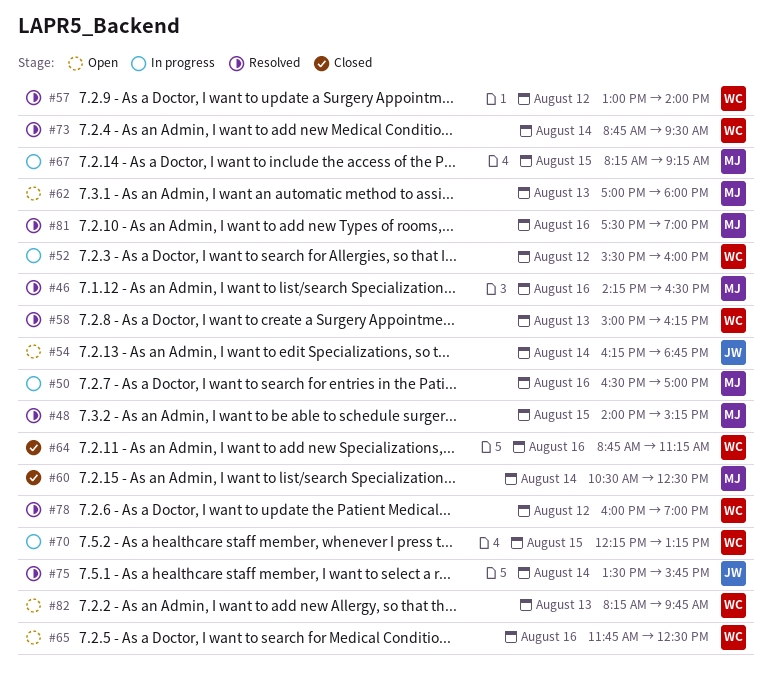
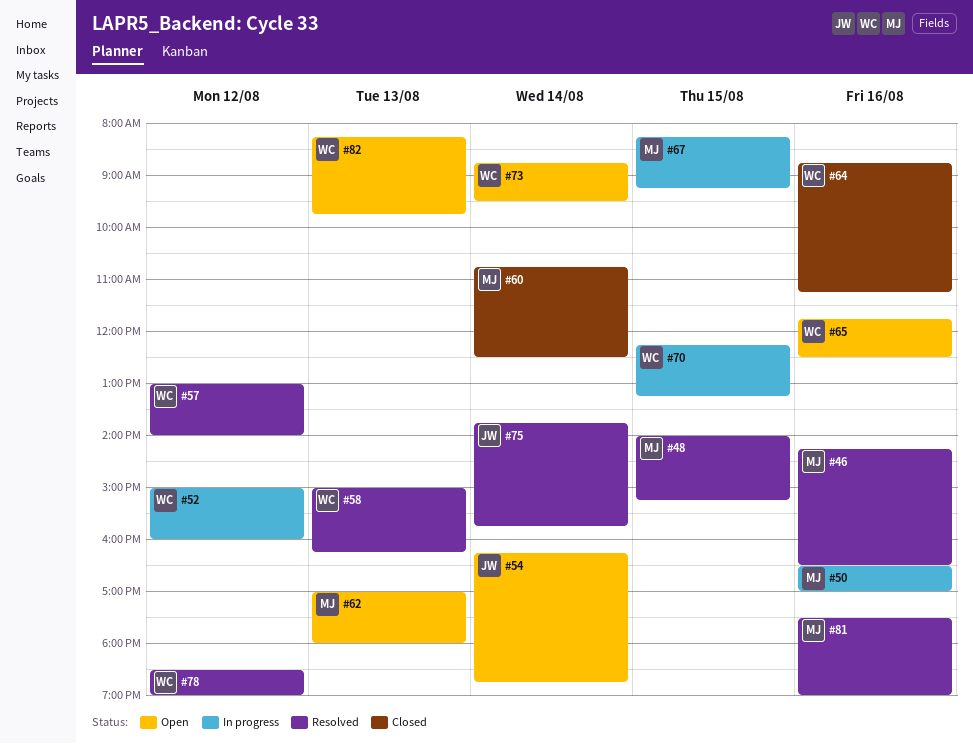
#52, begins: 15:30 -> 15:00
#60, begins: 10:30 -> 10:45
#73, status: Resolved -> Open
#75, begins: 13:30 -> 13:45
#78, begins: 16:00 -> 18:30

